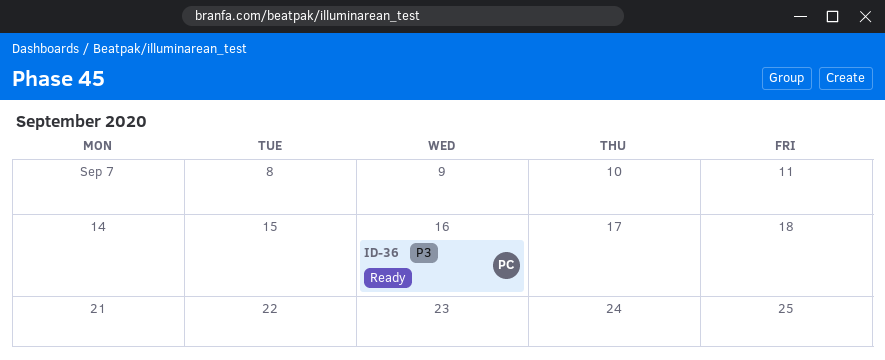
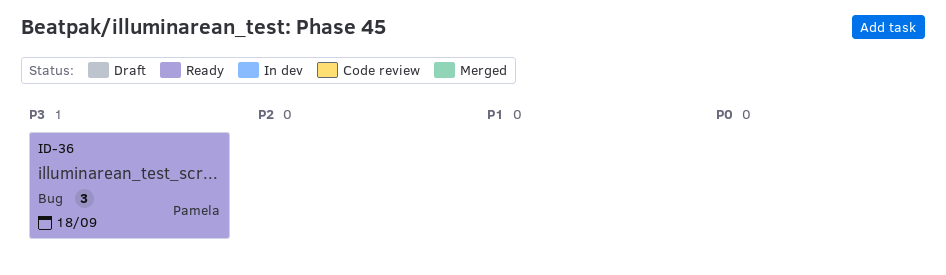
ID-36, due: Sep 16 -> Sep 18

